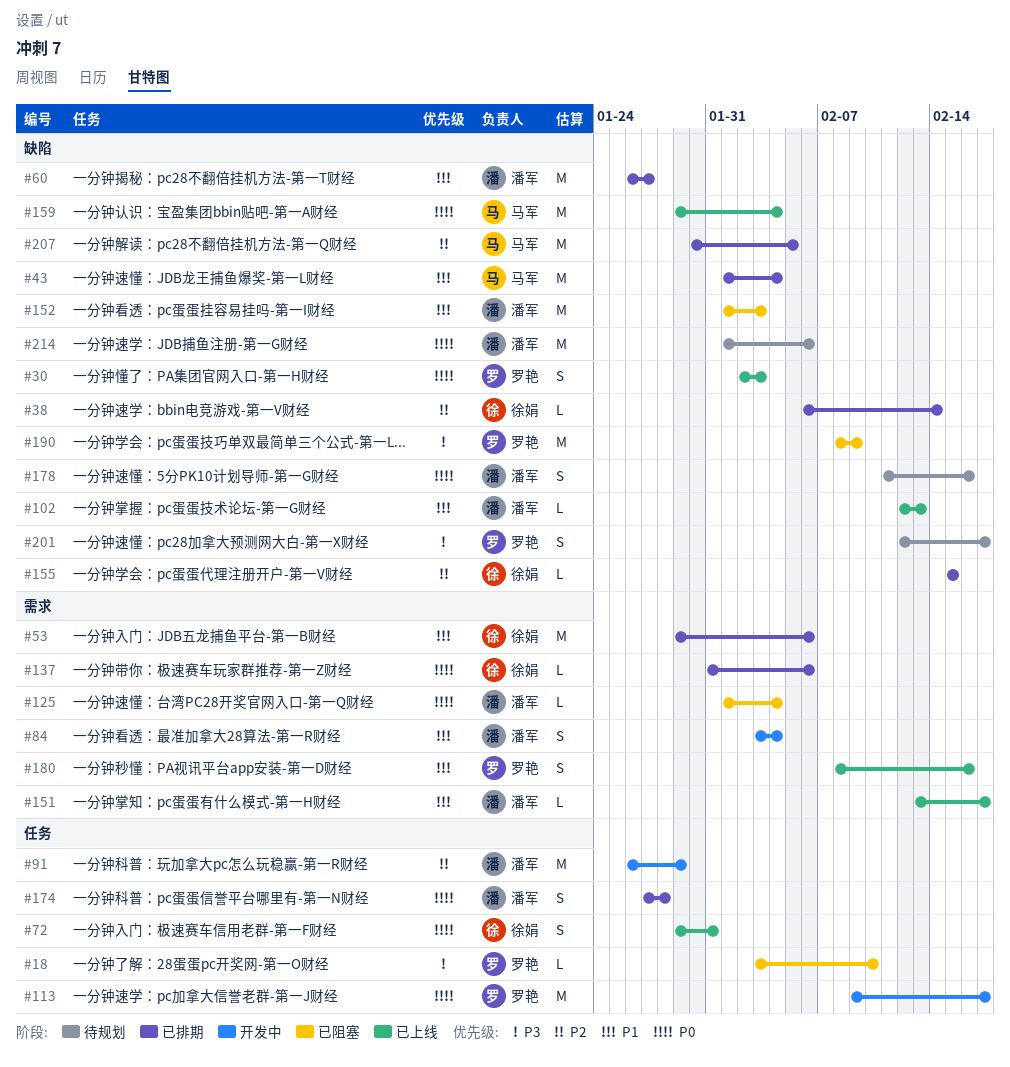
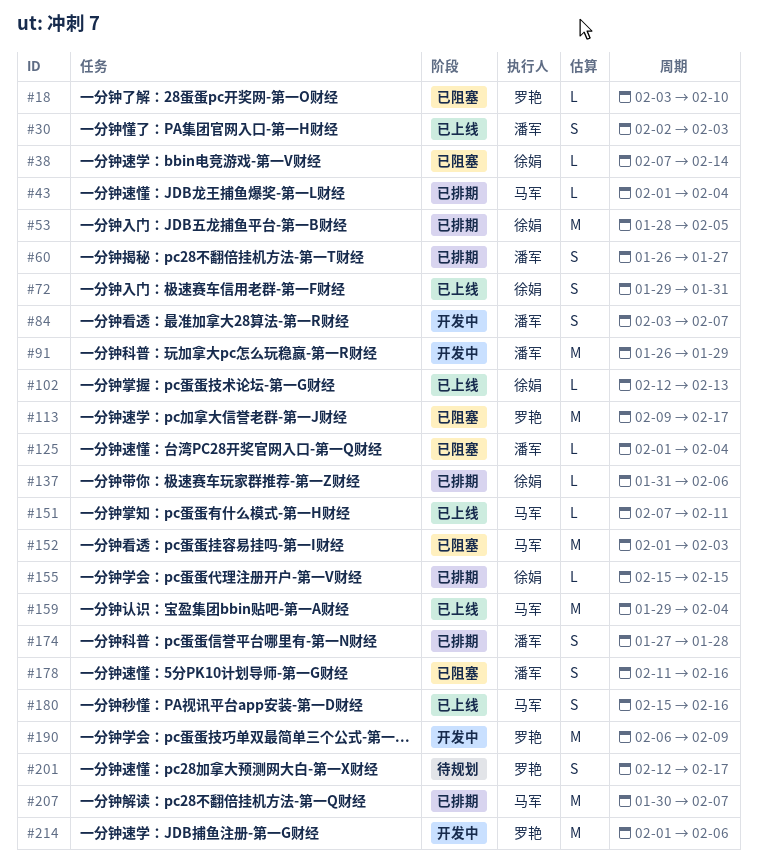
#30, owner: 罗艳 -> 潘军
#38, status: 已排期 -> 已阻塞
#38, start: Feb 6 -> Feb 7
#43, estimate: M -> L
#53, start: Jan 29 -> Jan 28
#53, due: Feb 6 -> Feb 5
#60, estimate: M -> S
#84, due: Feb 4 -> Feb 7
#102, owner: 潘军 -> 徐娟
#113, status: 开发中 -> 已阻塞
#151, owner: 潘军 -> 马军
#151, start: Feb 13 -> Feb 7
#151, due: Feb 17 -> Feb 11
#152, owner: 潘军 -> 马军
#178, status: 待规划 -> 已阻塞
#180, owner: 罗艳 -> 马军
#180, start: Feb 8 -> Feb 15
#190, status: 已阻塞 -> 开发中
#190, start: Feb 8 -> Feb 6
#207, due: Feb 5 -> Feb 7
#214, status: 待规划 -> 开发中
#214, owner: 潘军 -> 罗艳

